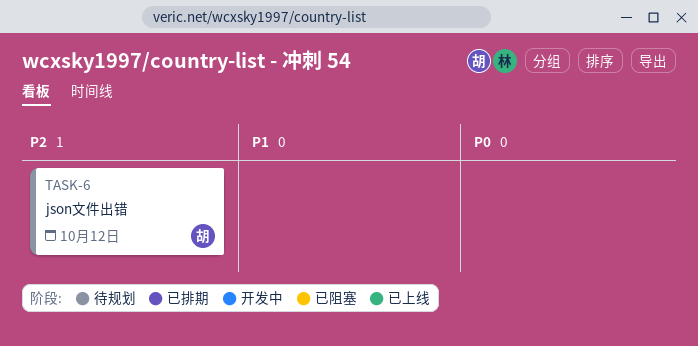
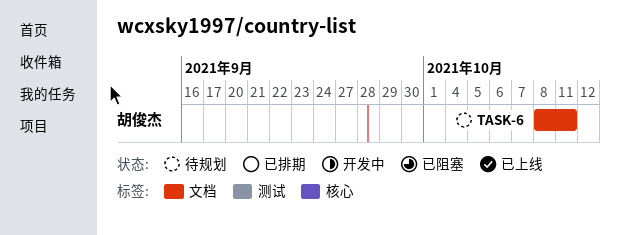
TASK-6, due: Oct 12 -> Oct 11

